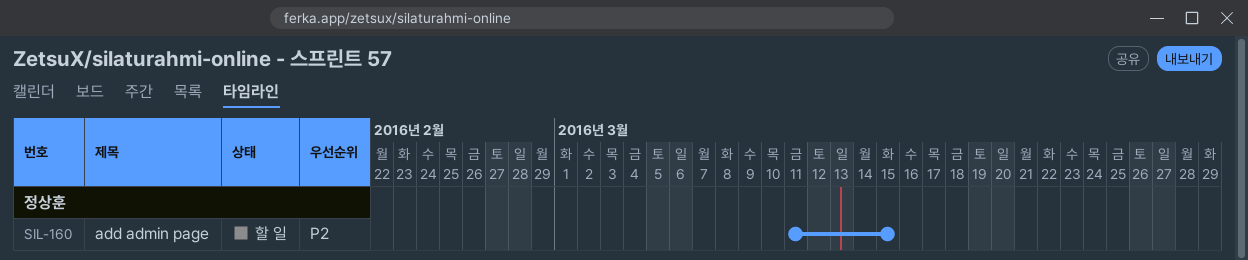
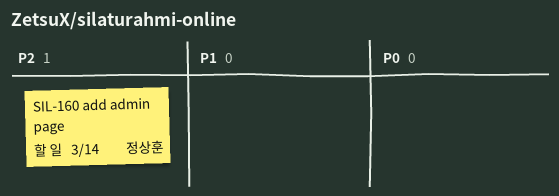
SIL-160, due: Mar 15 -> Mar 14

